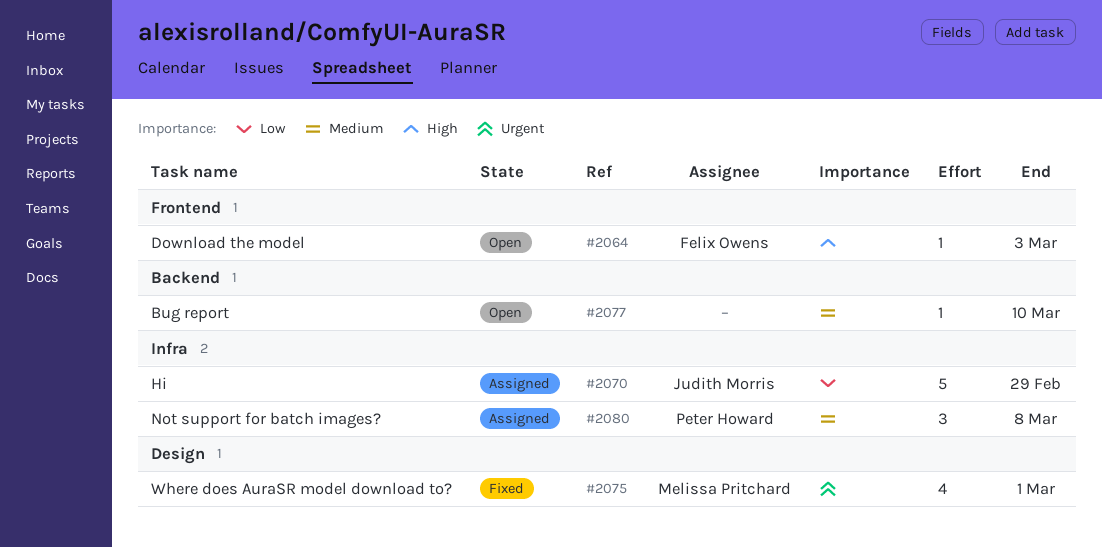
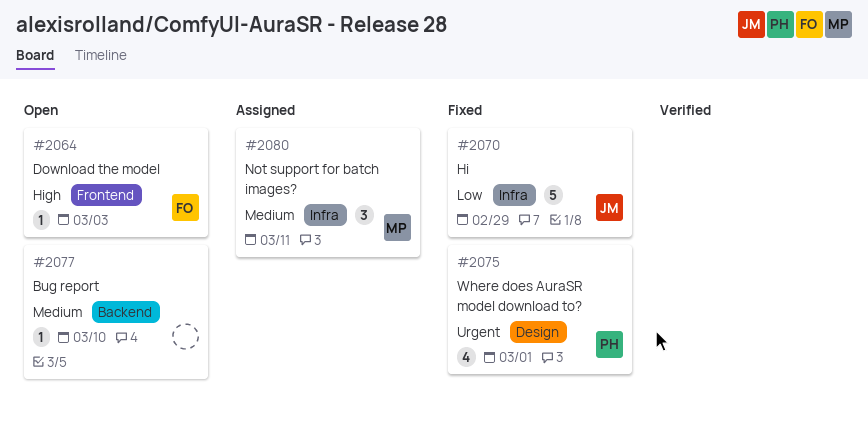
#2070, status: Assigned -> Fixed
#2075, owner: Melissa Pritchard -> Peter Howard
#2080, owner: Peter Howard -> Melissa Pritchard
#2080, due: Mar 8 -> Mar 11

